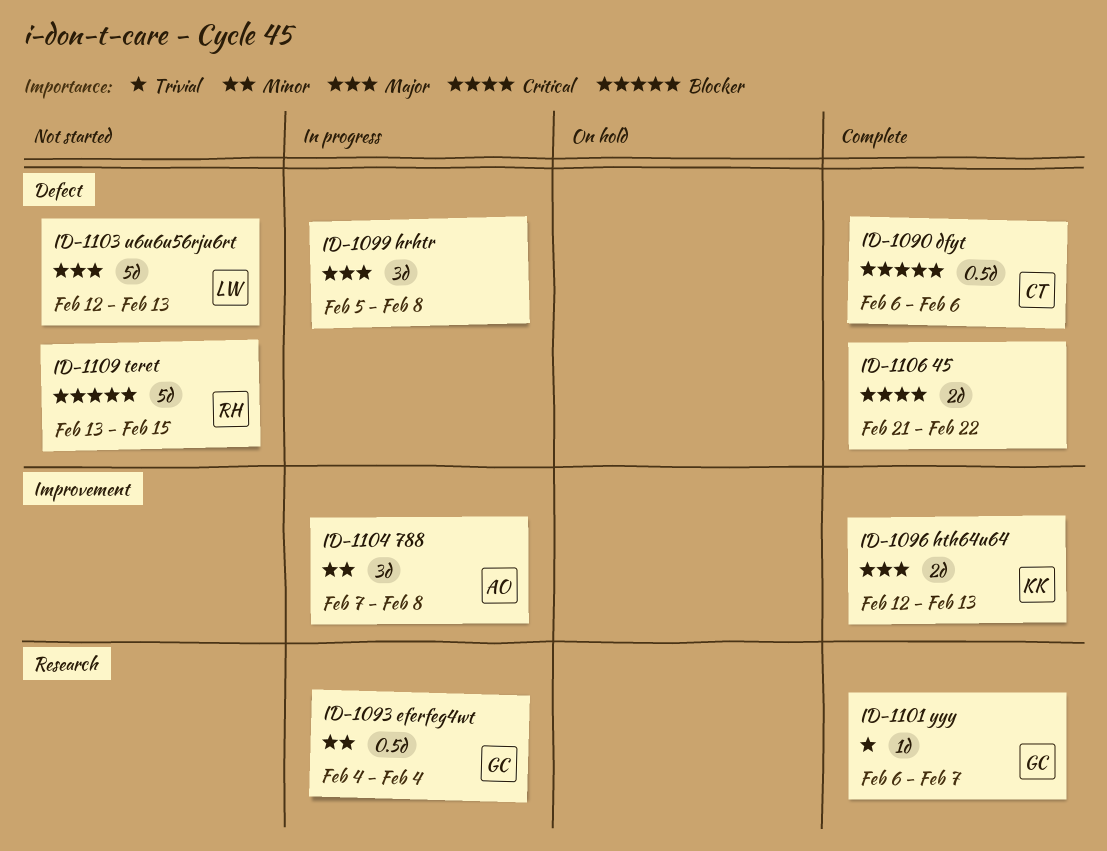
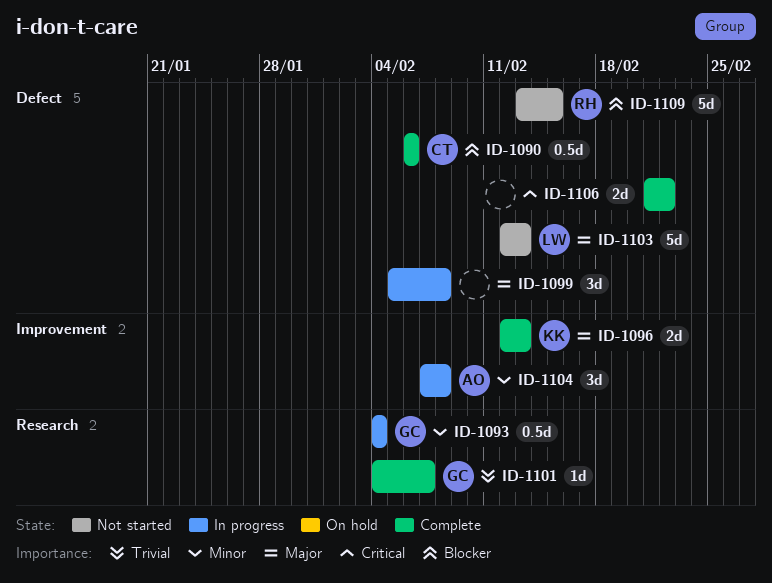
ID-1101, start: Feb 6 -> Feb 4

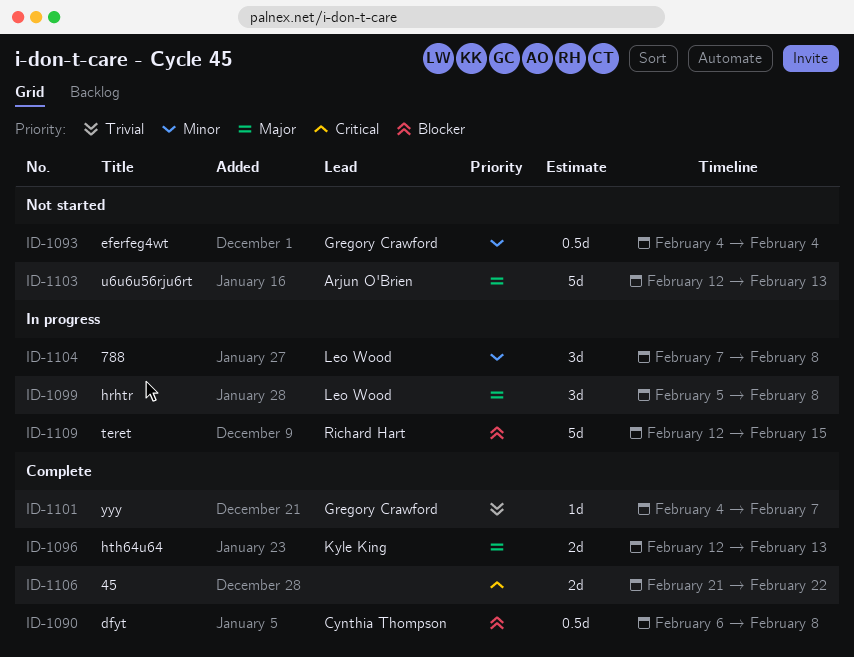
ID-1090, due: Feb 6 -> Feb 8
ID-1093, status: In progress -> Not started
ID-1099, owner: none -> Leo Wood
ID-1103, owner: Leo Wood -> Arjun O'Brien
ID-1104, owner: Arjun O'Brien -> Leo Wood
ID-1109, status: Not started -> In progress
ID-1109, start: Feb 13 -> Feb 12

